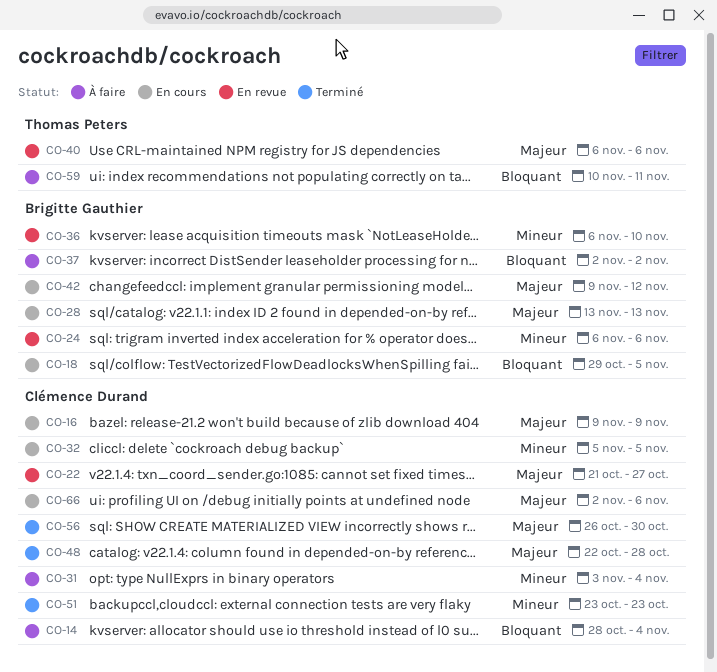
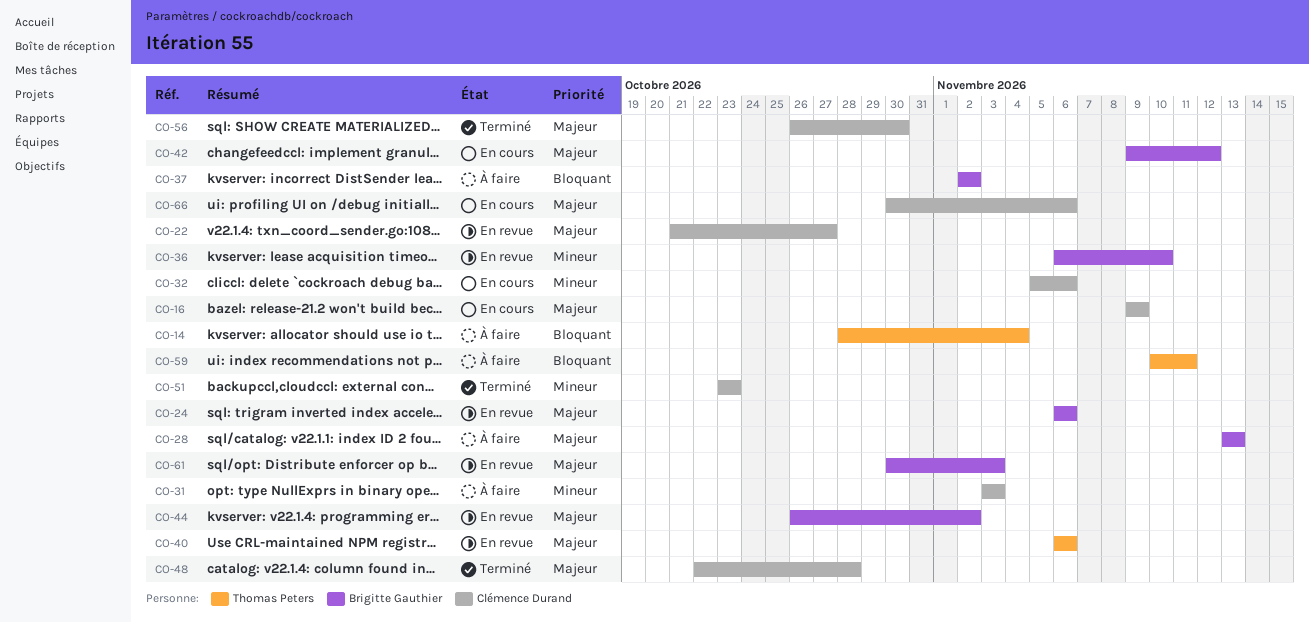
CO-14, owner: Clémence Durand -> Thomas Peters
CO-18: present -> none
CO-24, priority: Mineur -> Majeur
CO-28, status: En cours -> À faire
CO-31, due: Nov 4 -> Nov 3
CO-32, due: Nov 5 -> Nov 6
CO-44: none -> present
CO-61: none -> present
CO-66, start: Nov 2 -> Oct 30

